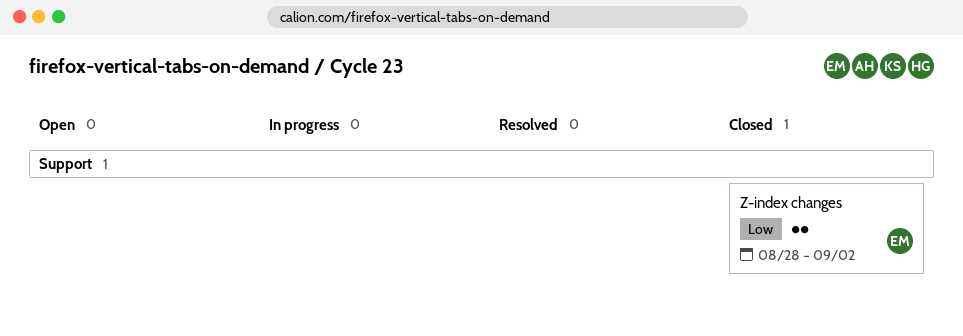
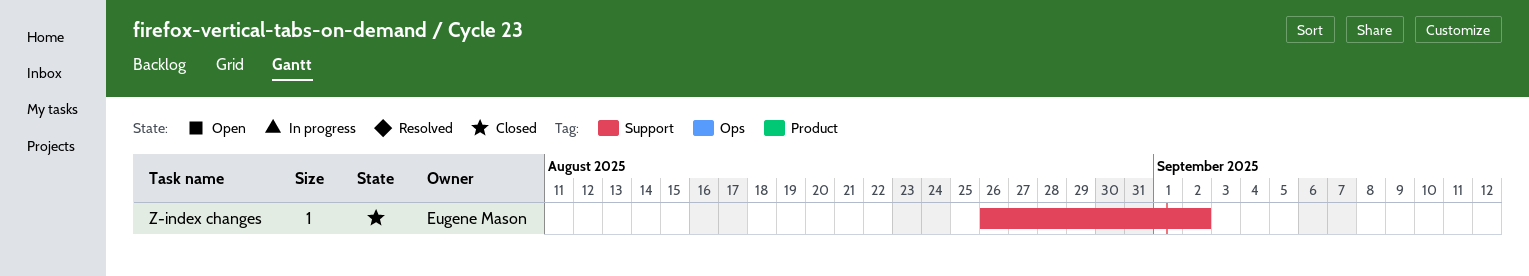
Z-index changes, estimate: 2 -> 1
Z-index changes, start: Aug 28 -> Aug 26

